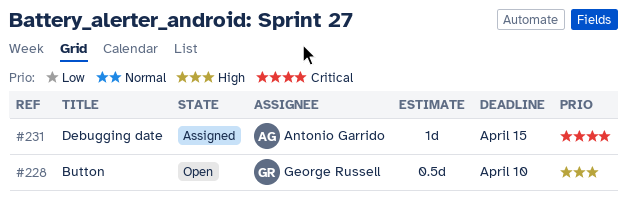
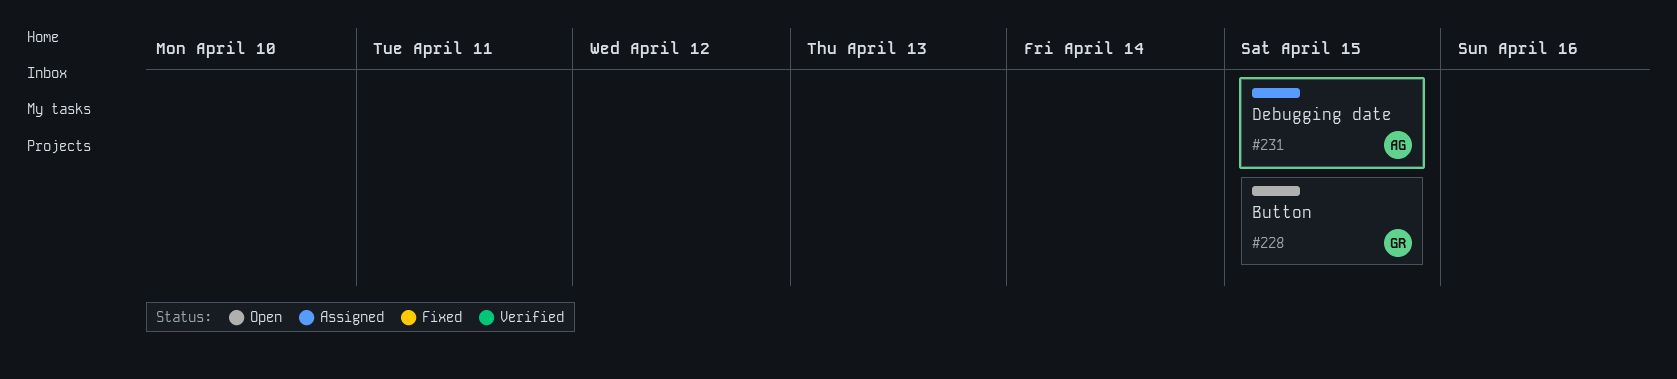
#228, due: Apr 10 -> Apr 15

